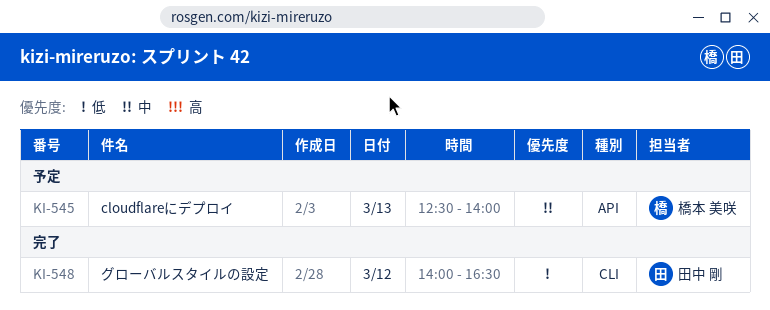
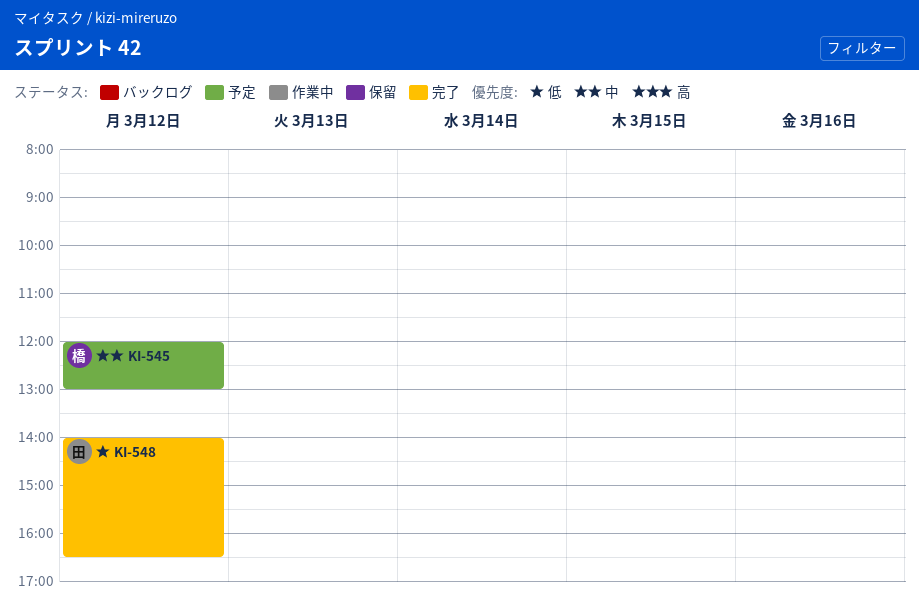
KI-545, day: Mar 13 -> Mar 12
KI-545, begins: 12:30 -> 12:00
KI-545, ends: 14:00 -> 13:00

